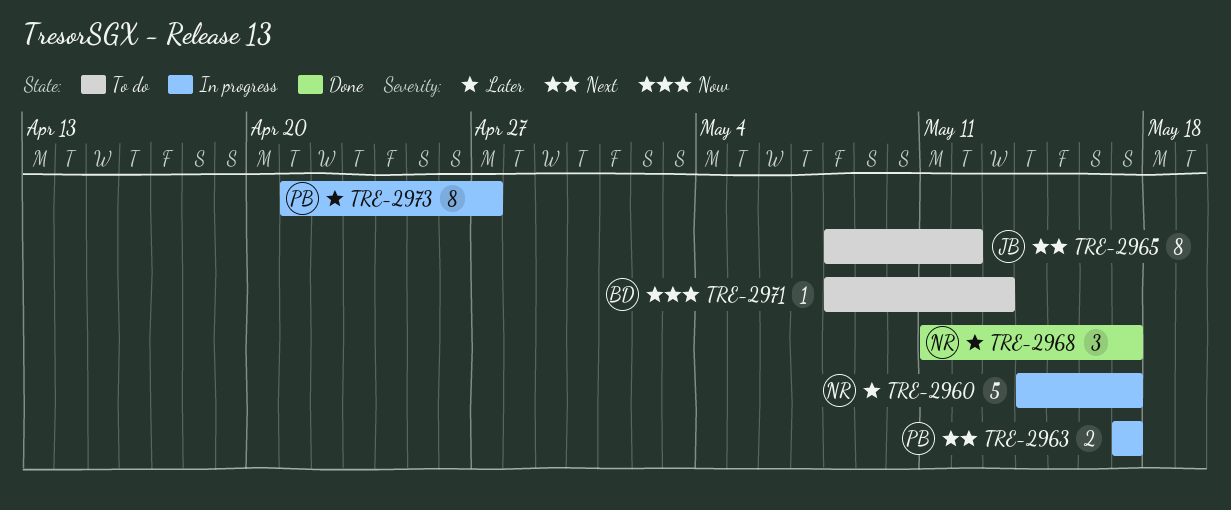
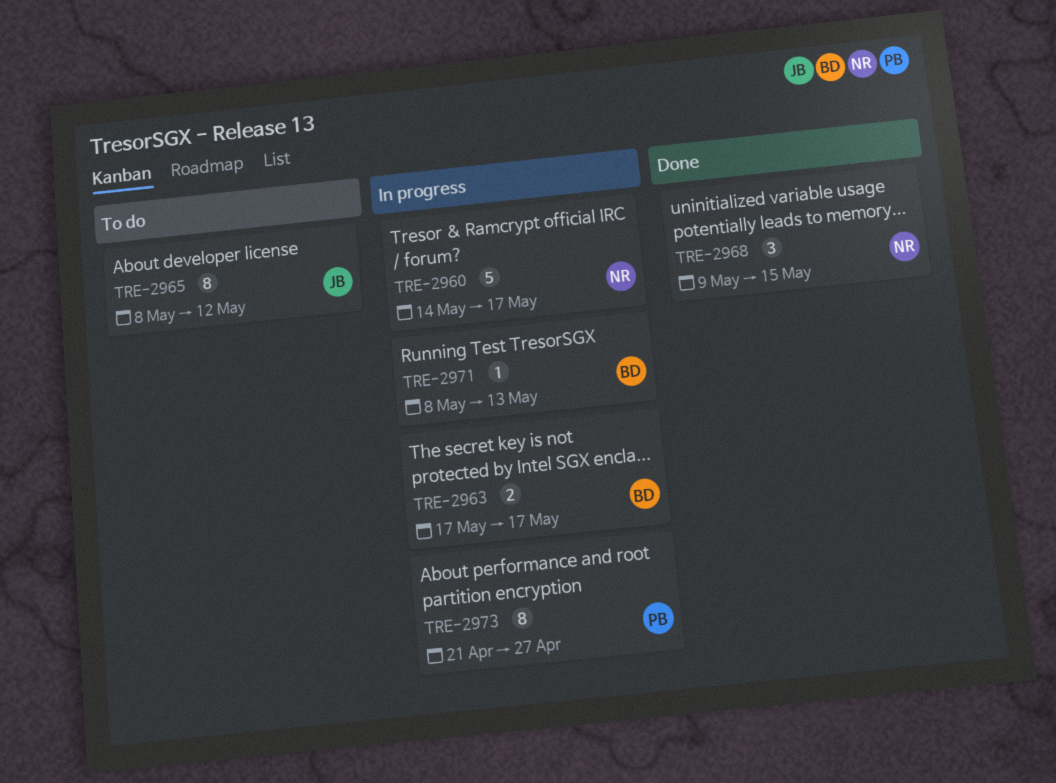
TRE-2963, owner: PB -> BD
TRE-2968, start: May 11 -> May 9
TRE-2968, due: May 17 -> May 15
TRE-2971, status: To do -> In progress

